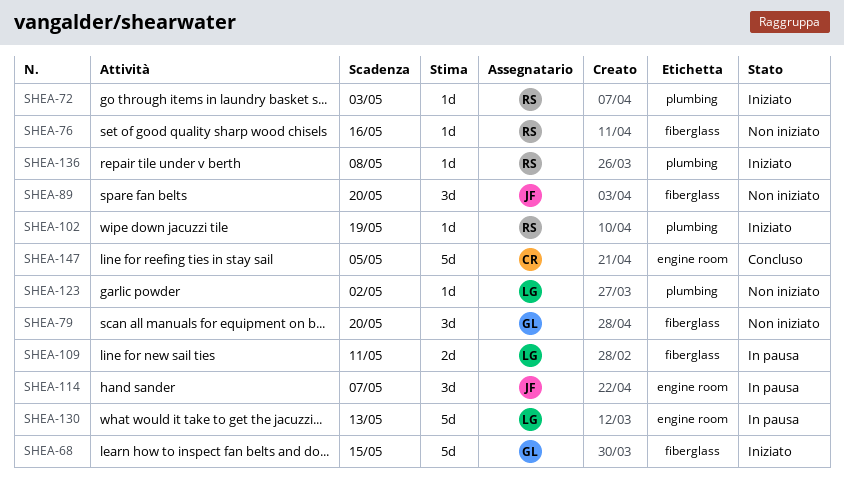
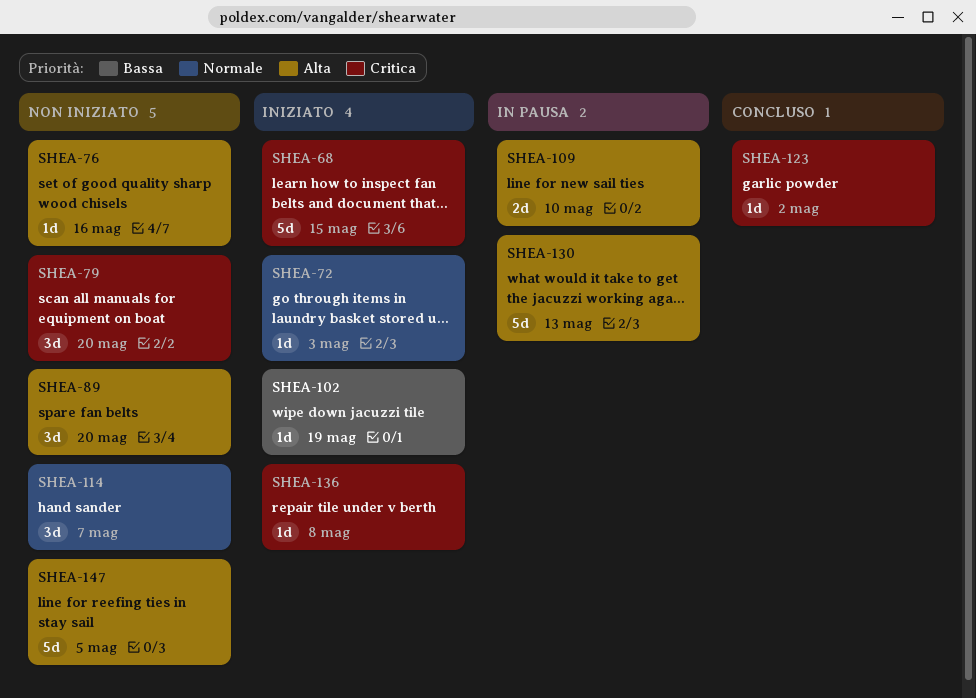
SHEA-109, due: May 11 -> May 10
SHEA-114, status: In pausa -> Non iniziato
SHEA-123, status: Non iniziato -> Concluso
SHEA-147, status: Concluso -> Non iniziato

